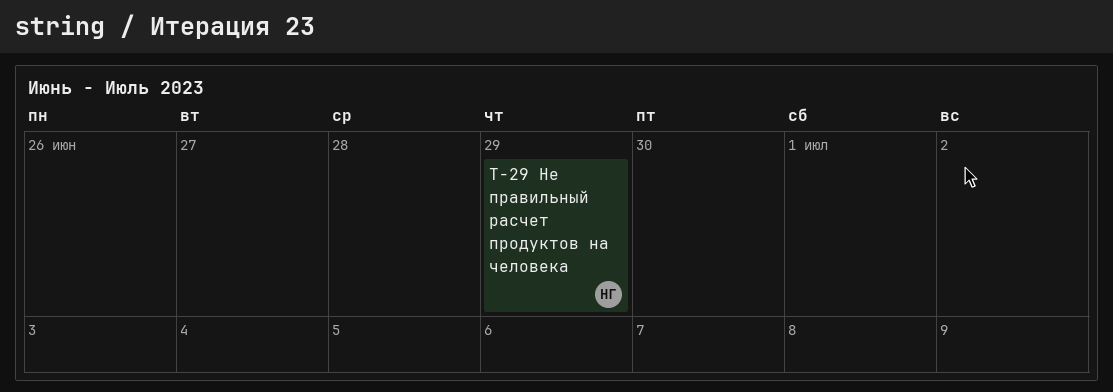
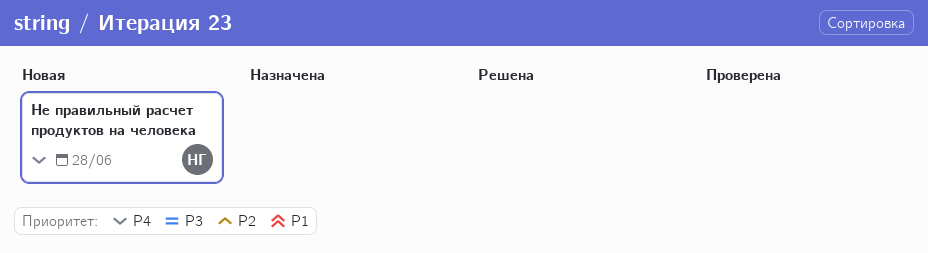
Не правильный расчет продуктов на человека, due: Jun 29 -> Jun 28

